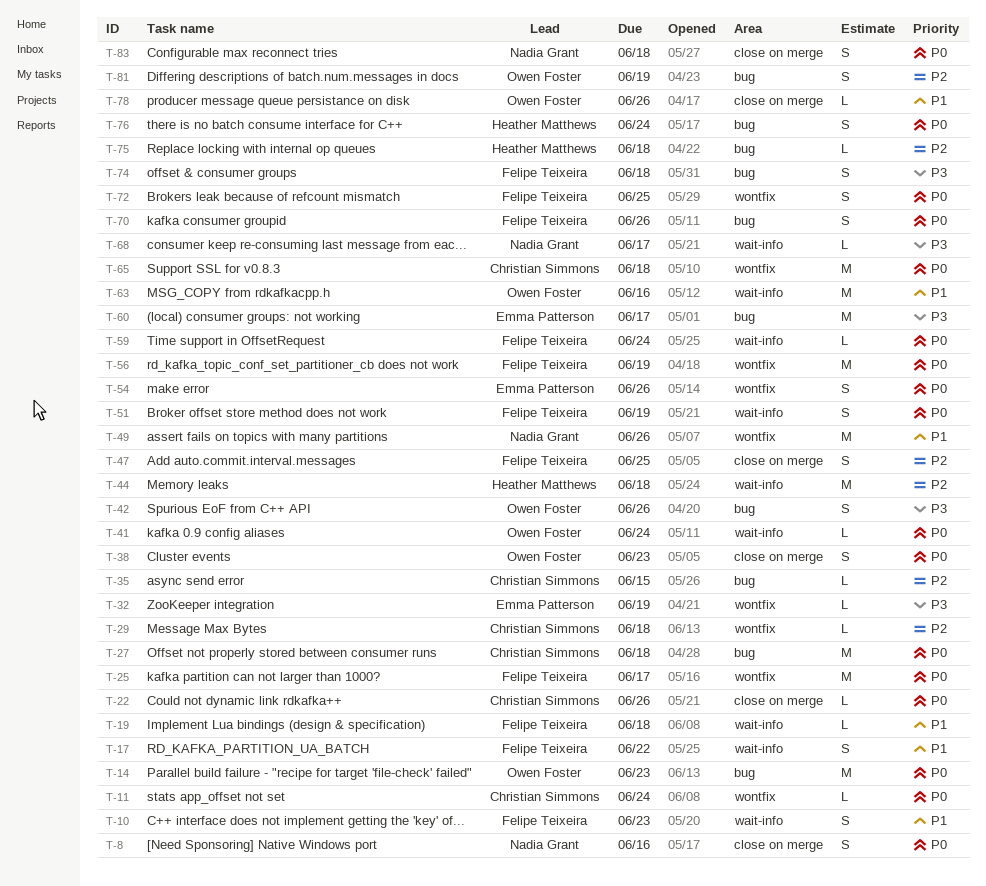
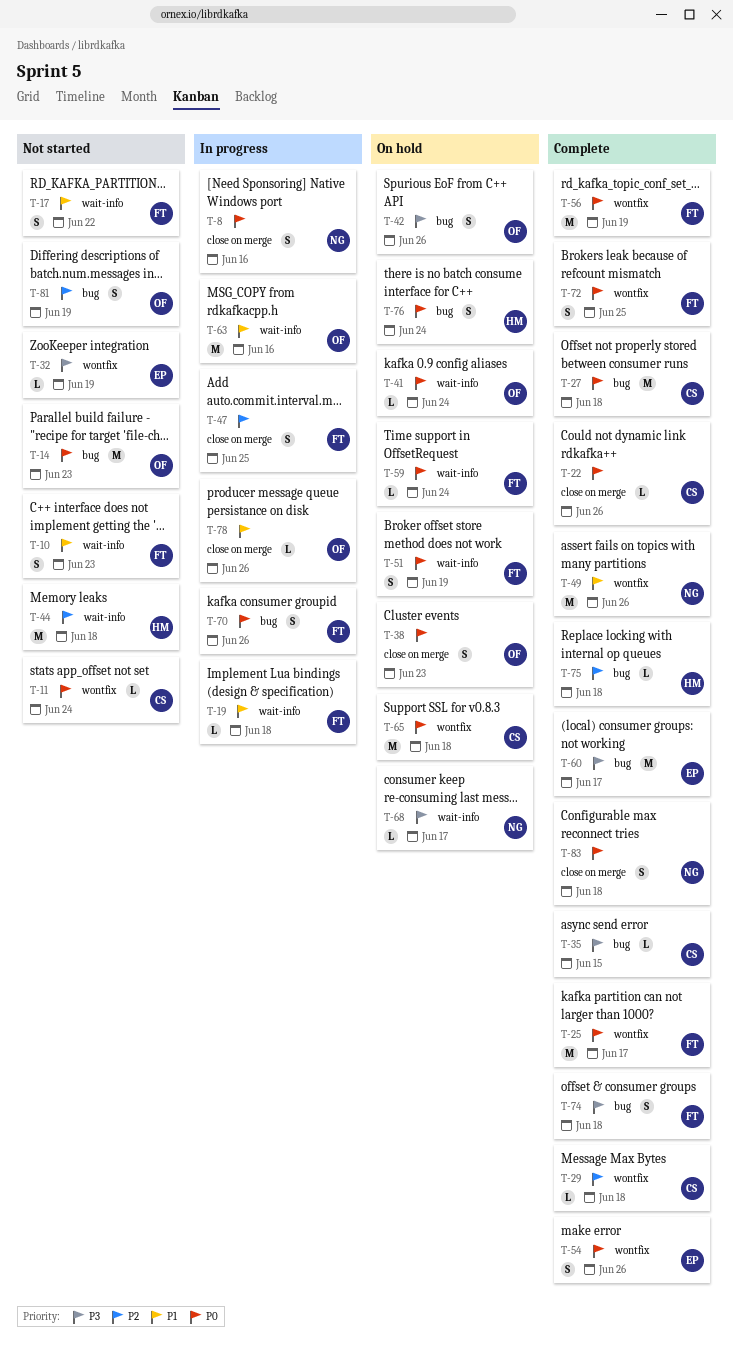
T-35, priority: P2 -> P3

